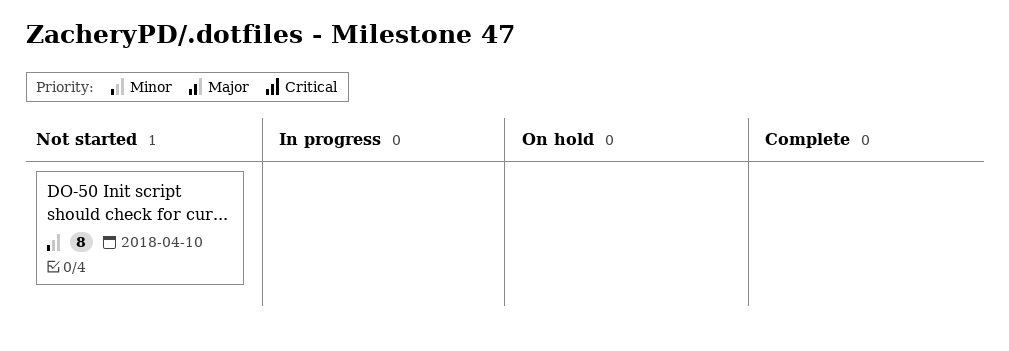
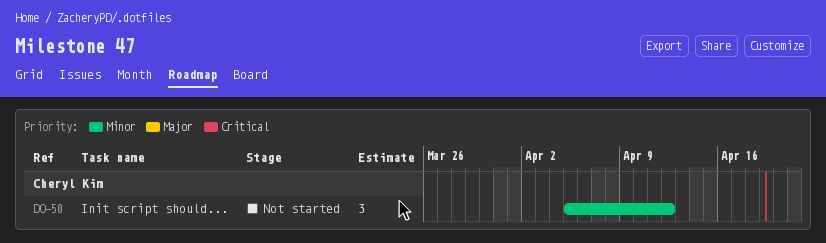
DO-50, estimate: 8 -> 3
DO-50, due: Apr 10 -> Apr 12

